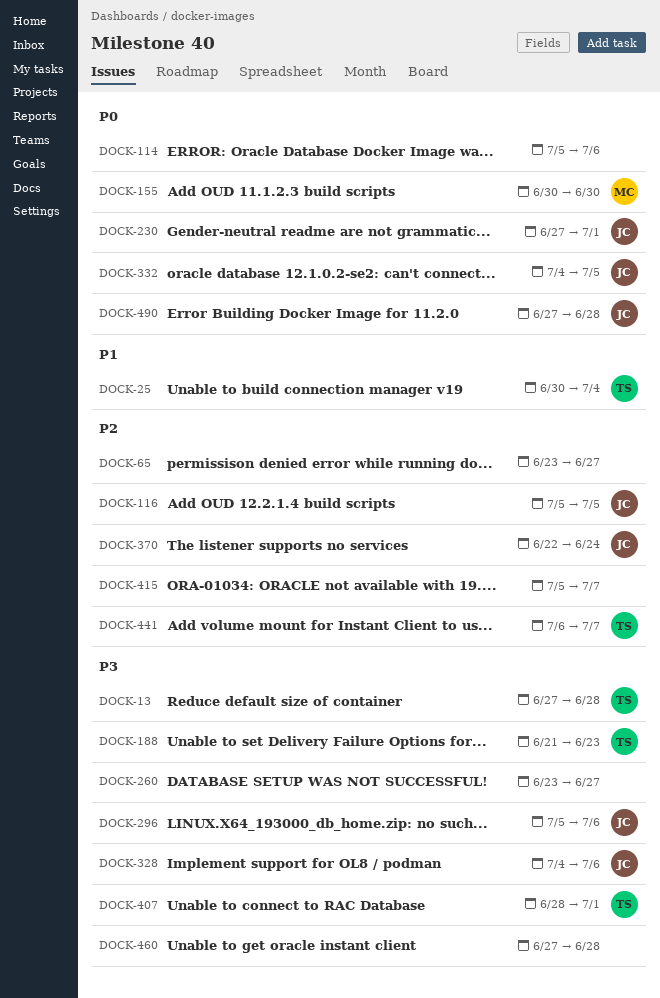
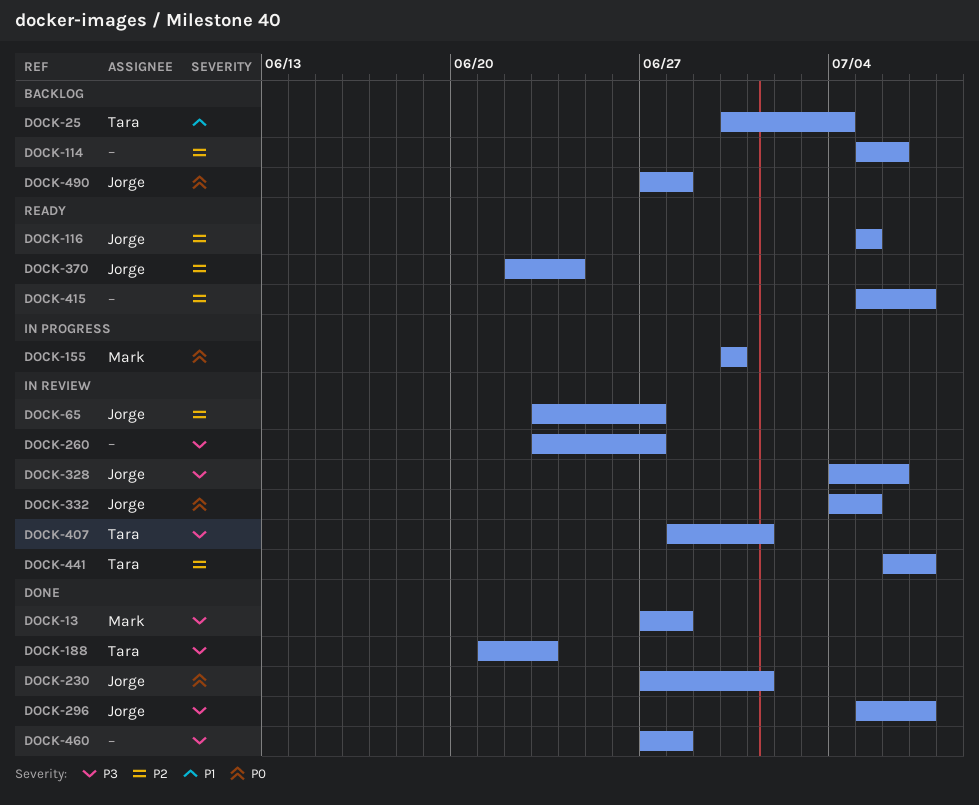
DOCK-13, owner: Tara -> Mark
DOCK-65, owner: none -> Jorge
DOCK-114, priority: P0 -> P2
DOCK-296, due: Jul 6 -> Jul 7

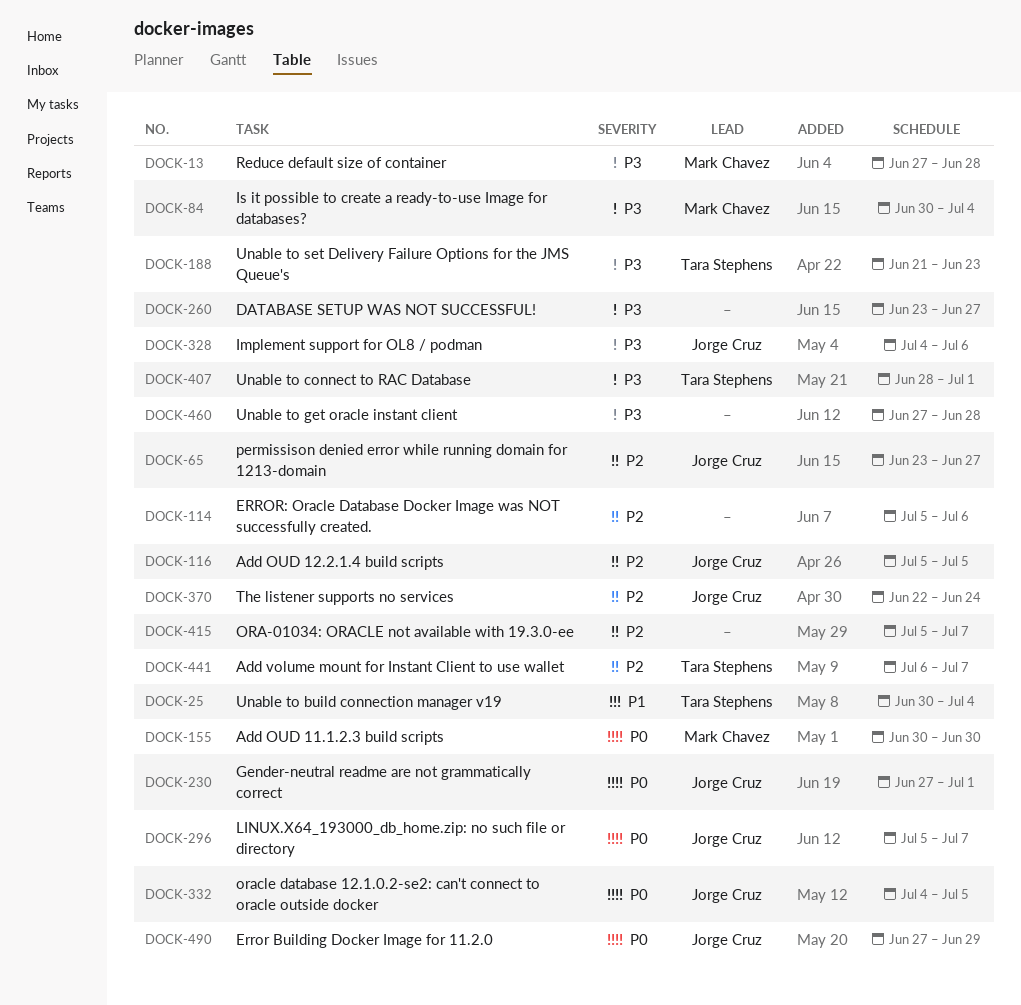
DOCK-84: none -> present
DOCK-296, priority: P3 -> P0
DOCK-490, due: Jun 28 -> Jun 29

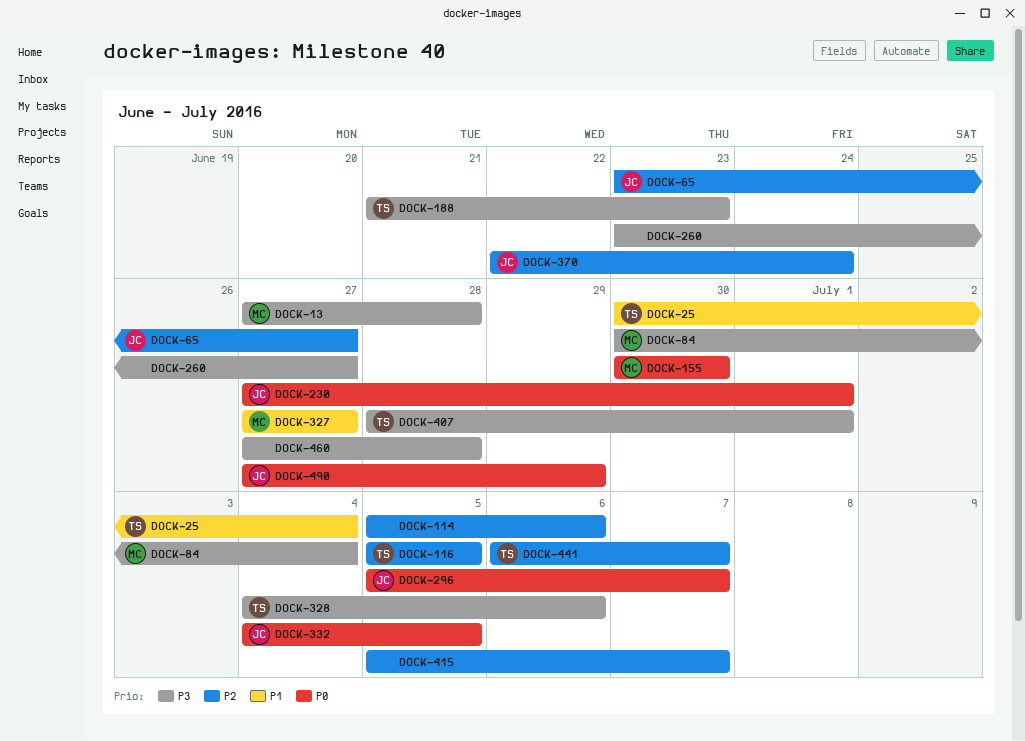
DOCK-116, owner: Jorge Cruz -> Tara Stephens
DOCK-327: none -> present
DOCK-328, owner: Jorge Cruz -> Tara Stephens

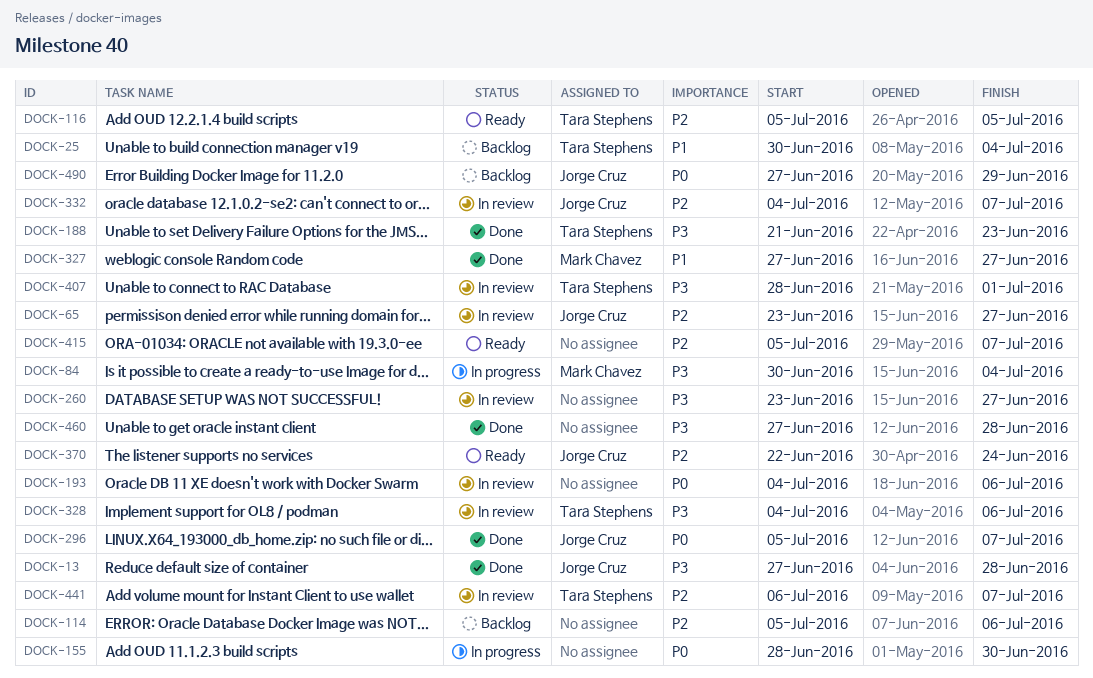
DOCK-13, owner: Mark Chavez -> Jorge Cruz
DOCK-155, owner: Mark Chavez -> none
DOCK-155, start: Jun 30 -> Jun 28
DOCK-193: none -> present
DOCK-230: present -> none
DOCK-332, priority: P0 -> P2
DOCK-332, due: Jul 5 -> Jul 7

